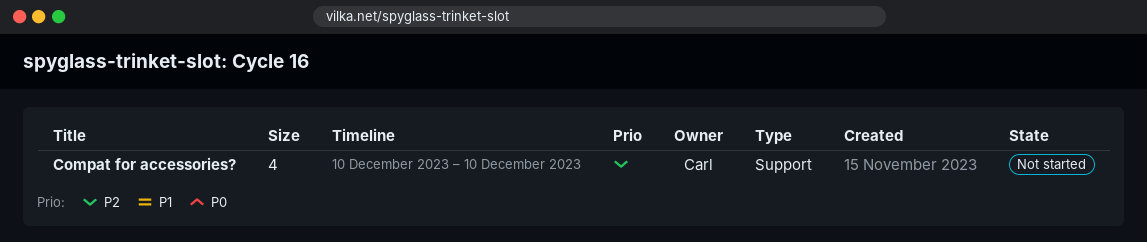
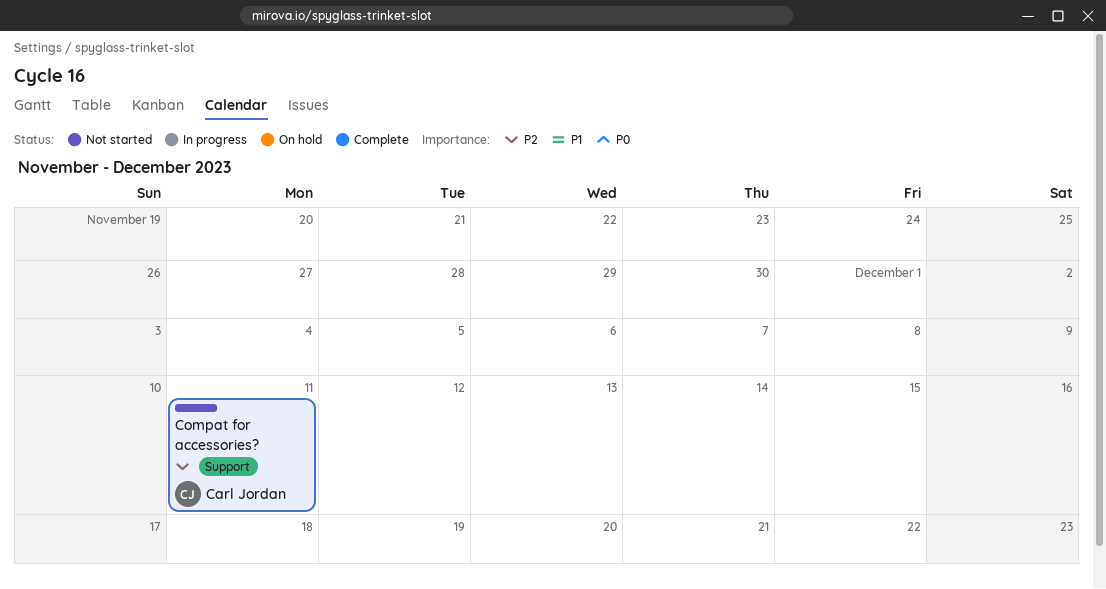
Compat for accessories?, due: Dec 10 -> Dec 11

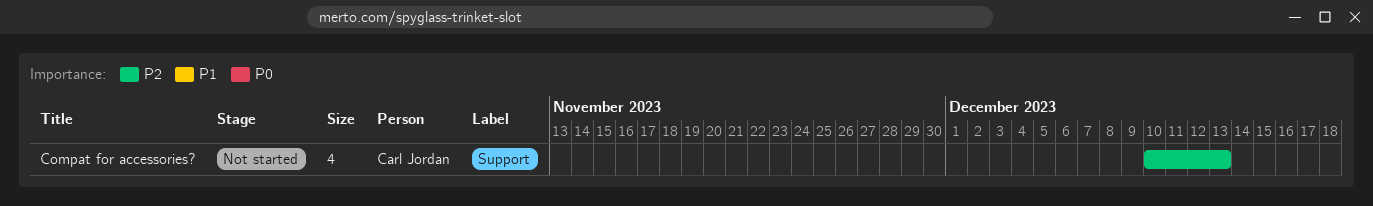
Compat for accessories?, due: Dec 11 -> Dec 13

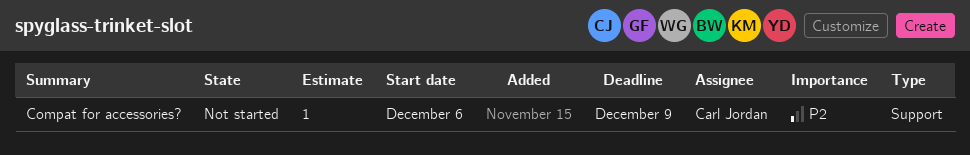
Compat for accessories?, estimate: 4 -> 1
Compat for accessories?, start: Dec 10 -> Dec 6
Compat for accessories?, due: Dec 13 -> Dec 9

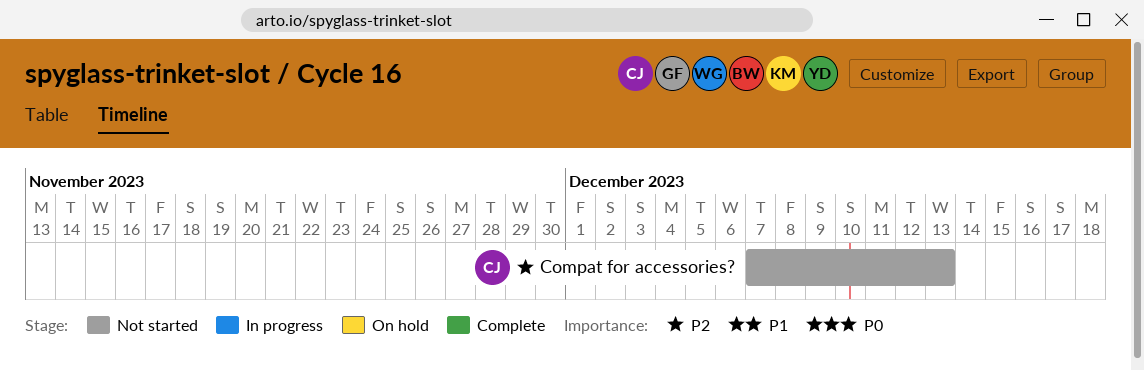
Compat for accessories?, start: Dec 6 -> Dec 7
Compat for accessories?, due: Dec 9 -> Dec 13

